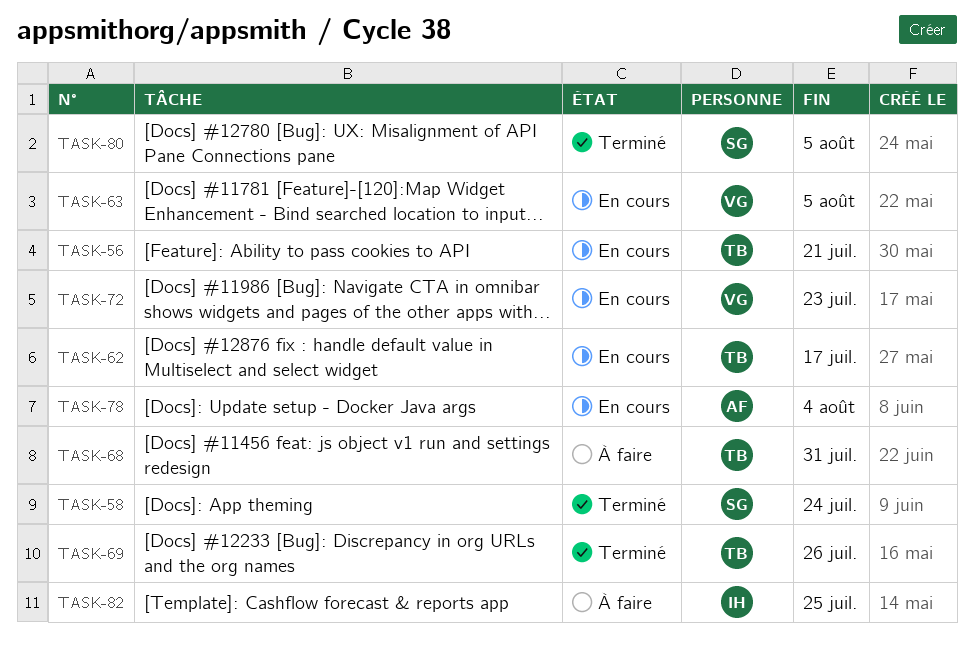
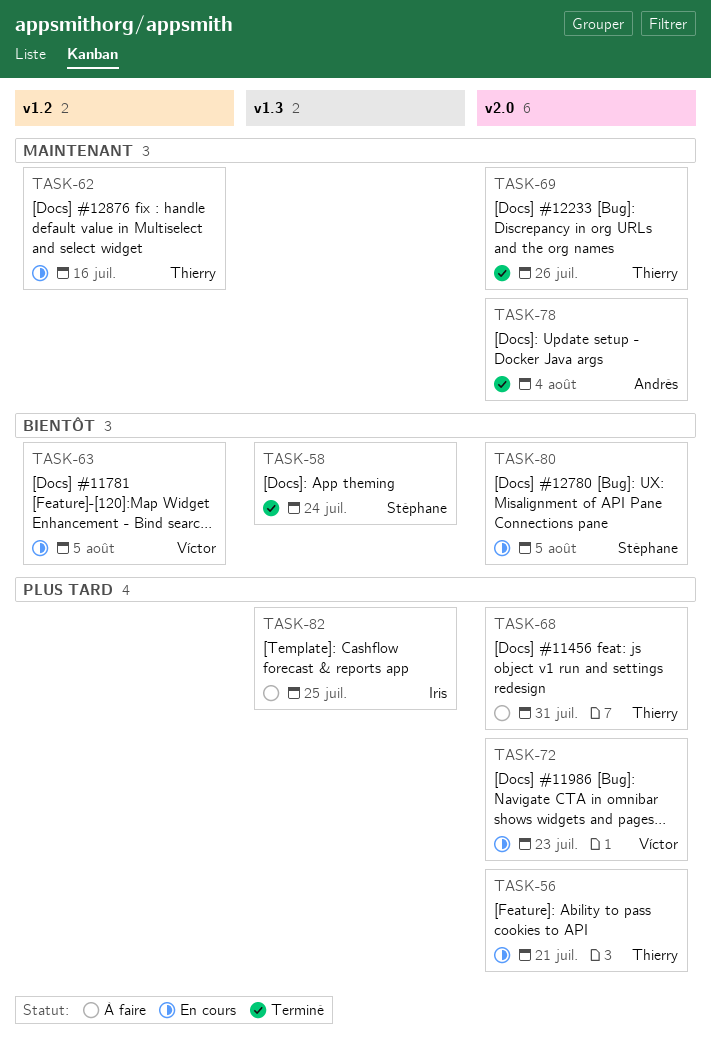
TASK-62, due: Jul 17 -> Jul 16
TASK-78, status: En cours -> Terminé
TASK-80, status: Terminé -> En cours

